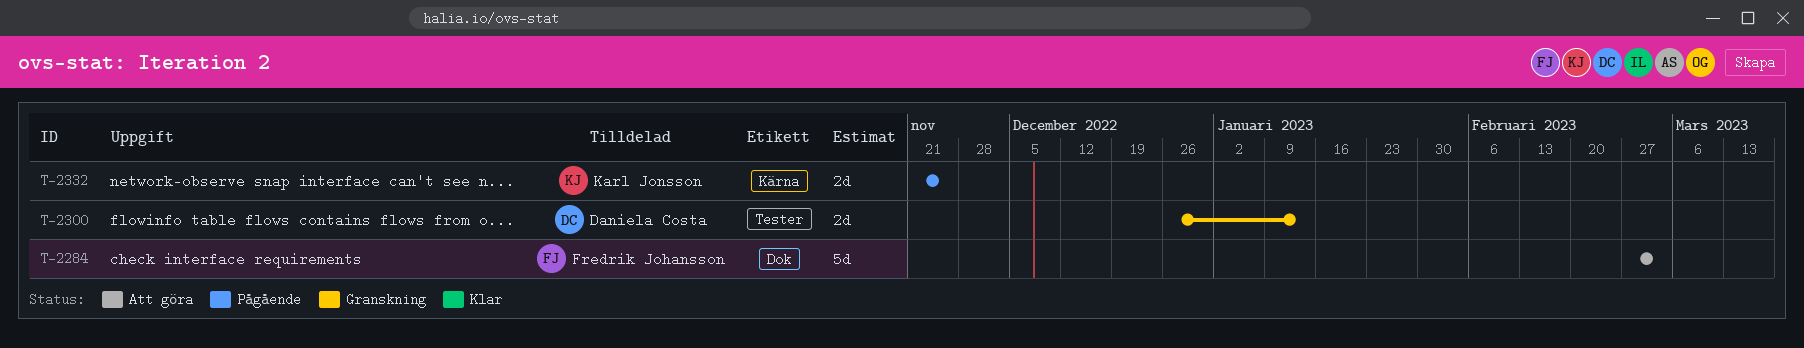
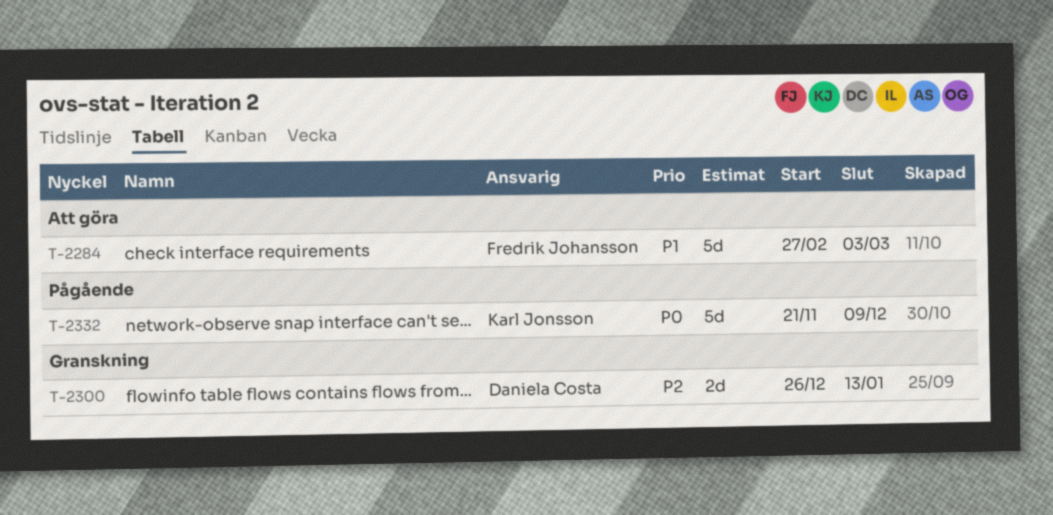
T-2332, estimate: 2d -> 5d
T-2332, due: Nov 25 -> Dec 9

